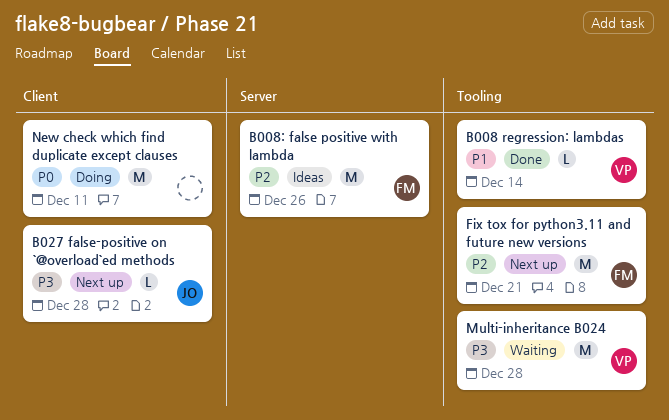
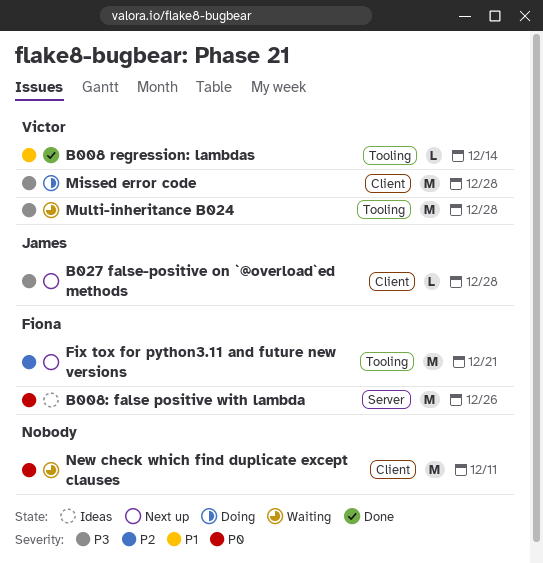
B008: false positive with lambda, priority: P2 -> P0
Missed error code: none -> present
New check which find duplicate except clauses, status: Doing -> Waiting

